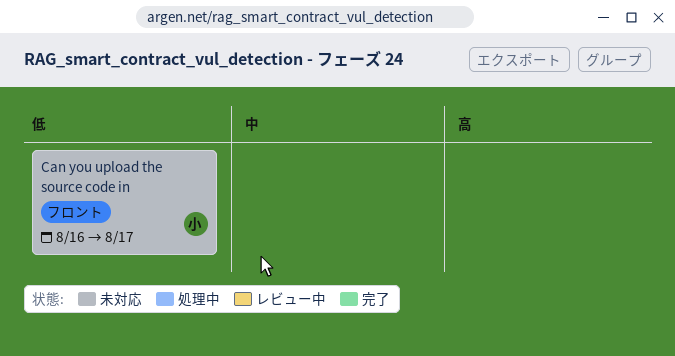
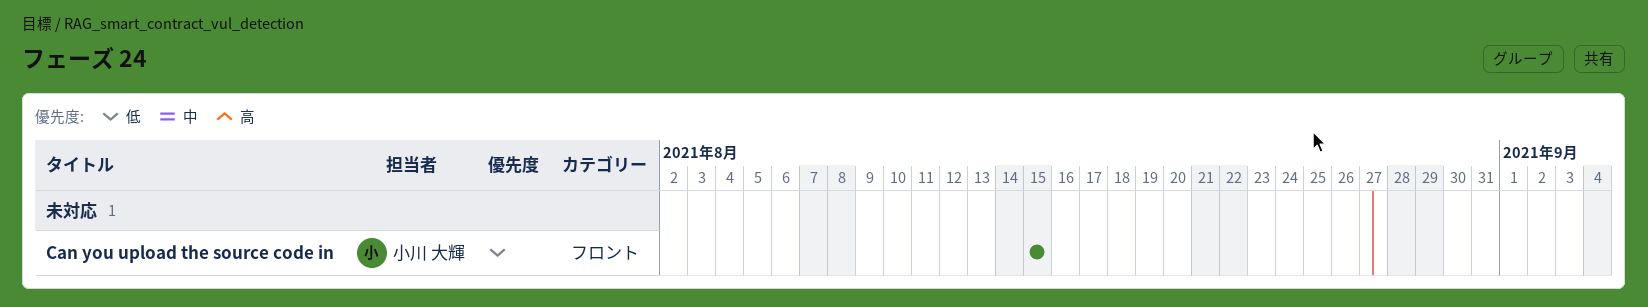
Can you upload the source code in, start: Aug 16 -> Aug 15
Can you upload the source code in, due: Aug 17 -> Aug 15

